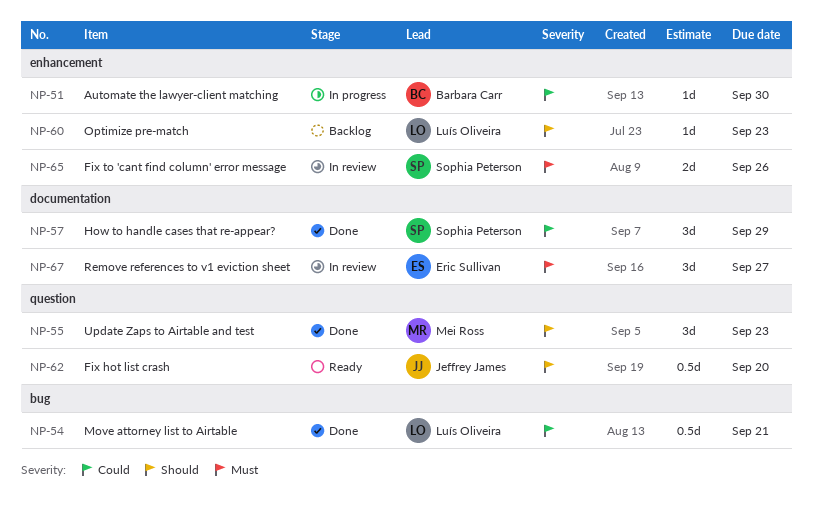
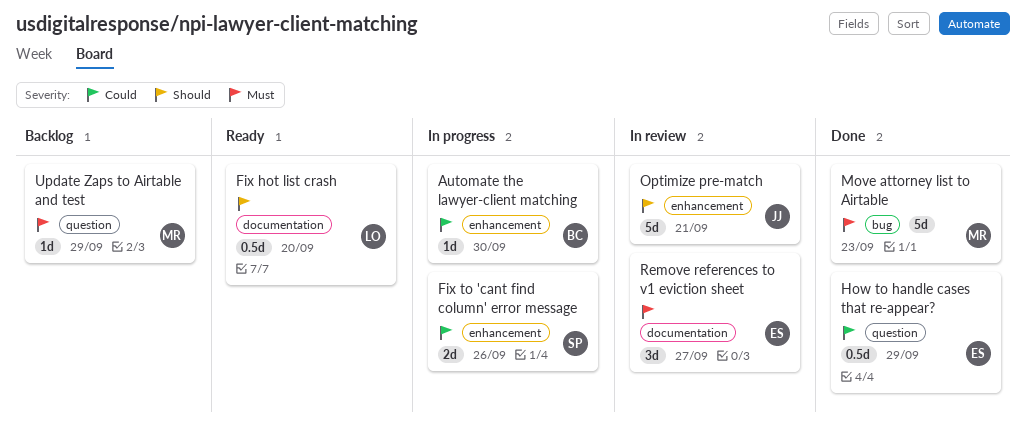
Fix hot list crash, owner: Jeffrey James -> Luís Oliveira
Fix hot list crash, label: question -> documentation
Fix to 'cant find column' error message, status: In review -> In progress
Fix to 'cant find column' error message, priority: Must -> Could
How to handle cases that re-appear?, owner: Sophia Peterson -> Eric Sullivan
How to handle cases that re-appear?, label: documentation -> question
How to handle cases that re-appear?, estimate: 3d -> 0.5d
Move attorney list to Airtable, owner: Luís Oliveira -> Mei Ross
Move attorney list to Airtable, priority: Could -> Must
Move attorney list to Airtable, estimate: 0.5d -> 5d
Move attorney list to Airtable, due: Sep 21 -> Sep 23
Optimize pre-match, status: Backlog -> In review
Optimize pre-match, owner: Luís Oliveira -> Jeffrey James
Optimize pre-match, estimate: 1d -> 5d
Optimize pre-match, due: Sep 23 -> Sep 21
Update Zaps to Airtable and test, status: Done -> Backlog
Update Zaps to Airtable and test, priority: Should -> Must
Update Zaps to Airtable and test, estimate: 3d -> 1d
Update Zaps to Airtable and test, due: Sep 23 -> Sep 29

